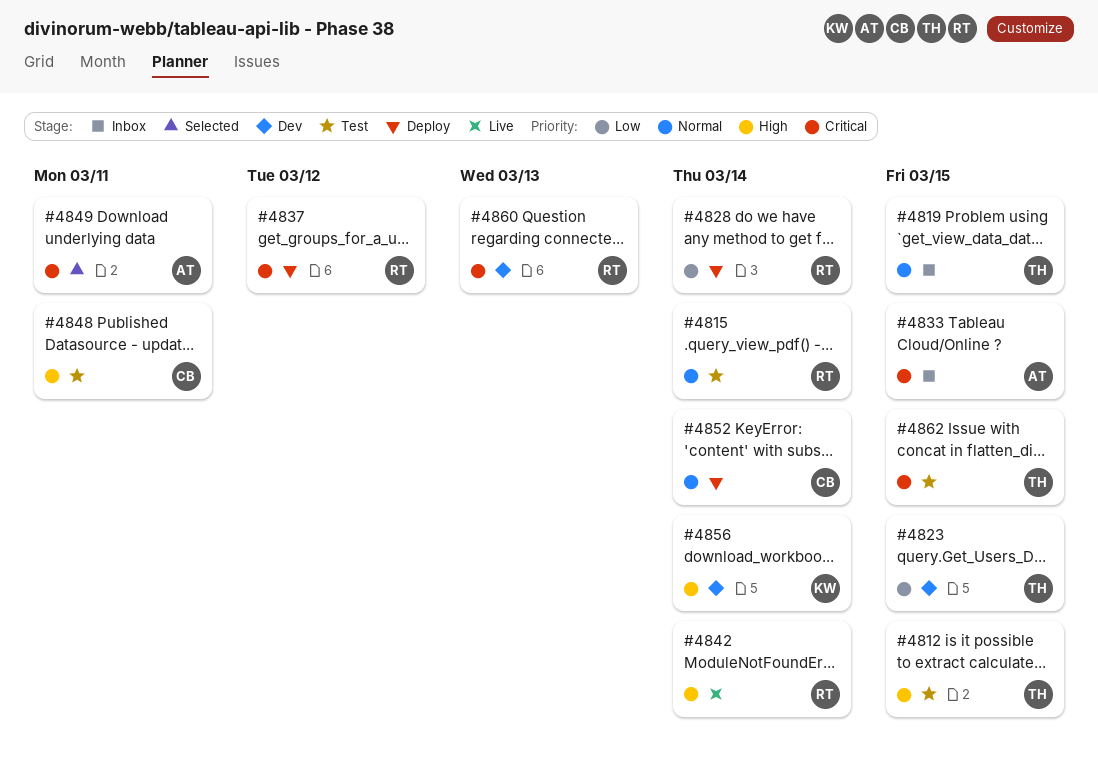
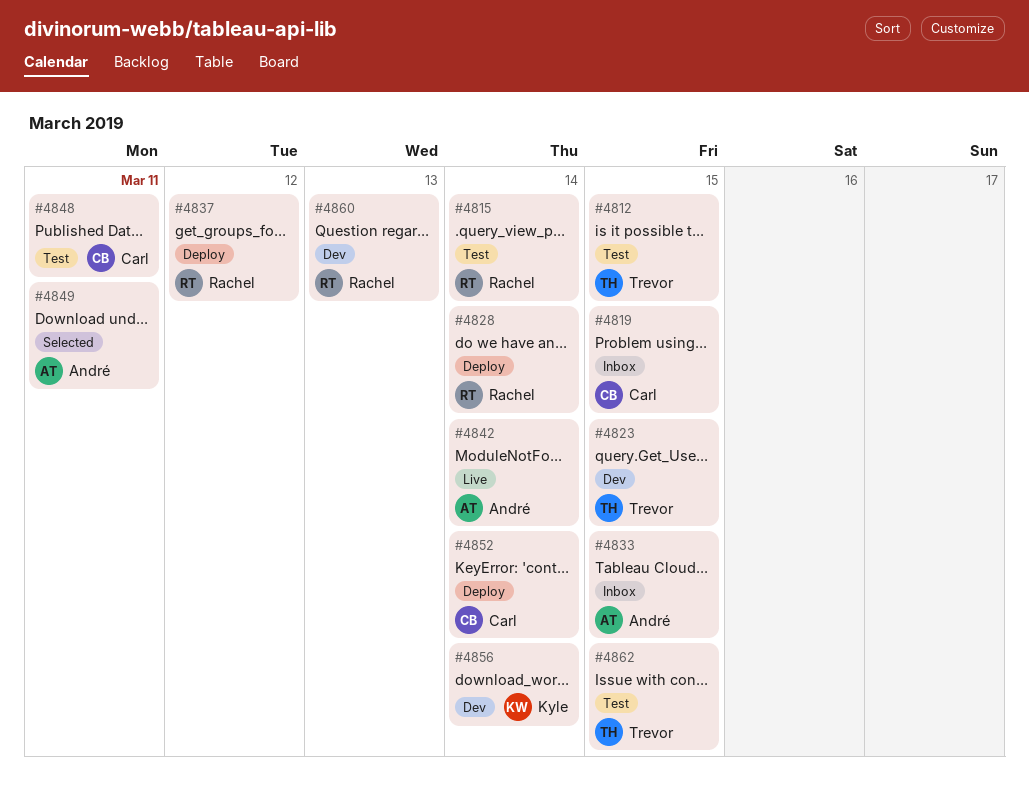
#4819, owner: Trevor -> Carl
#4842, owner: Rachel -> André

